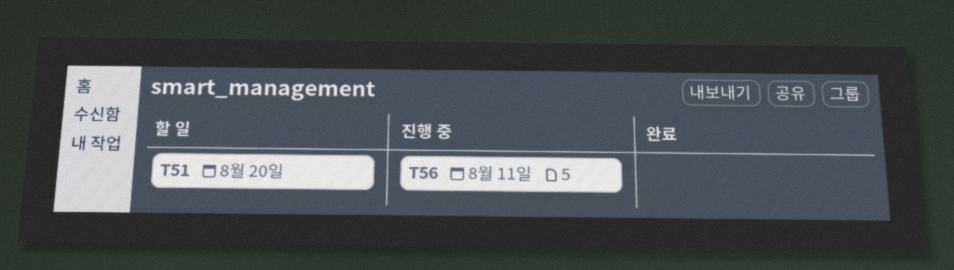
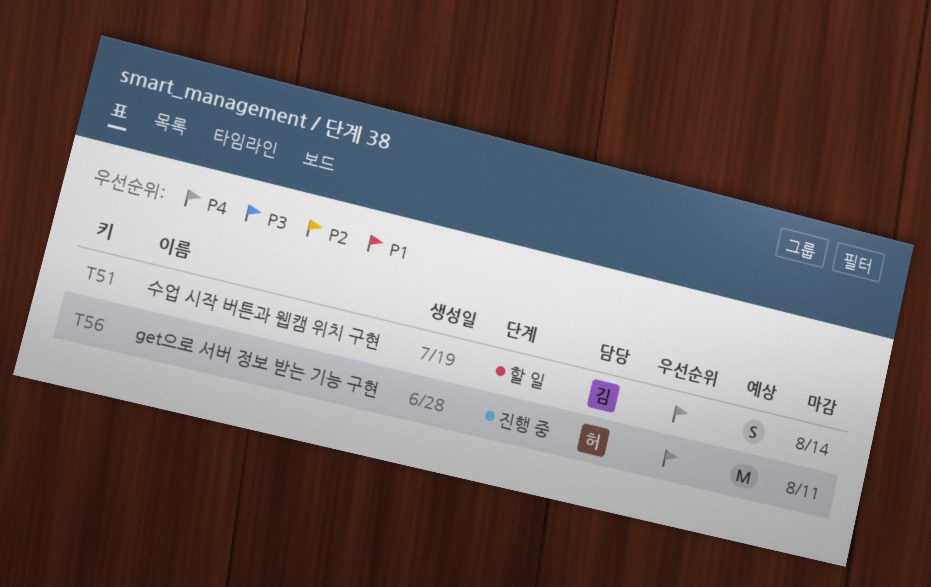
T51, due: Aug 20 -> Aug 14

